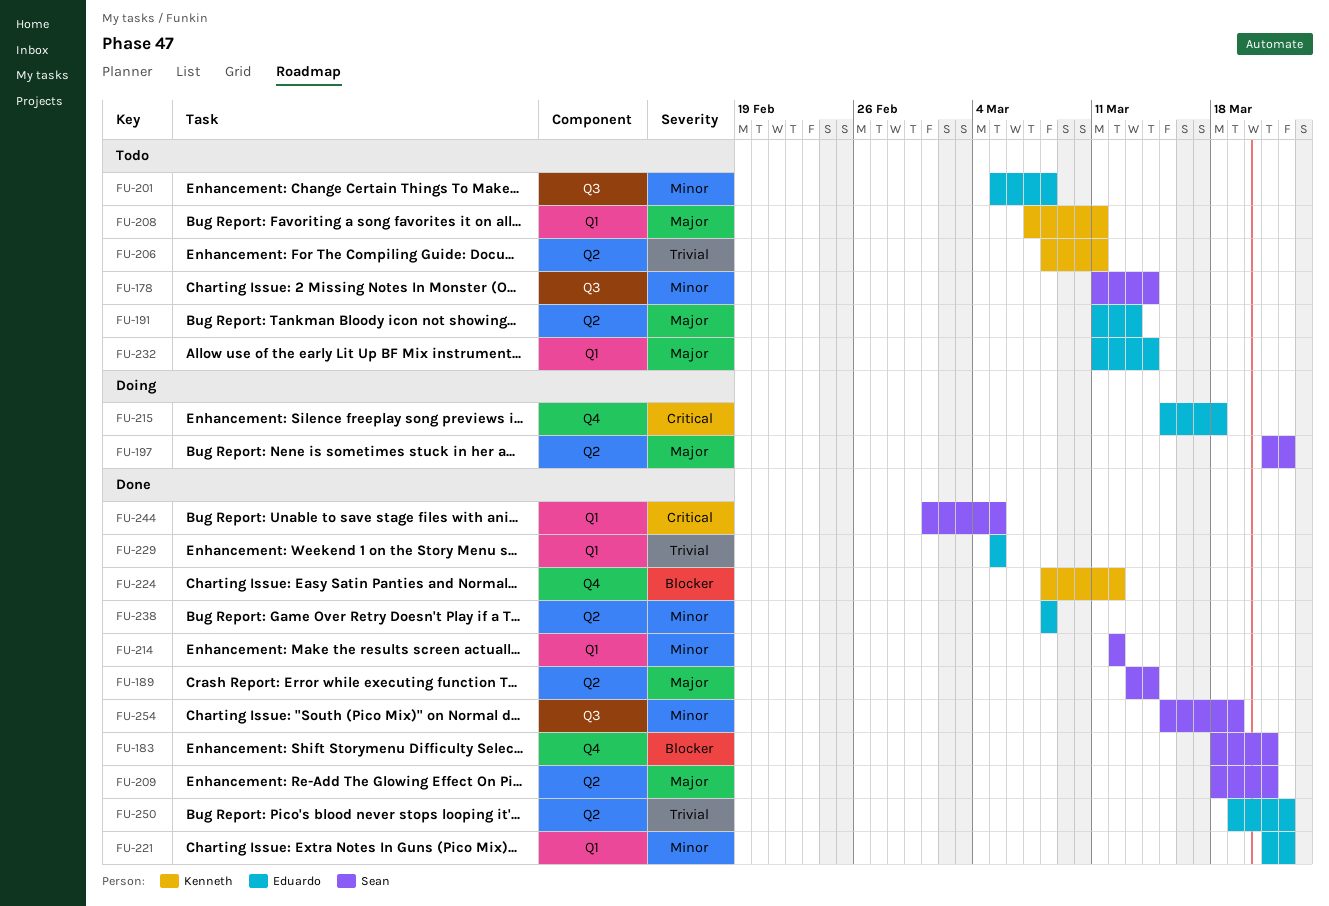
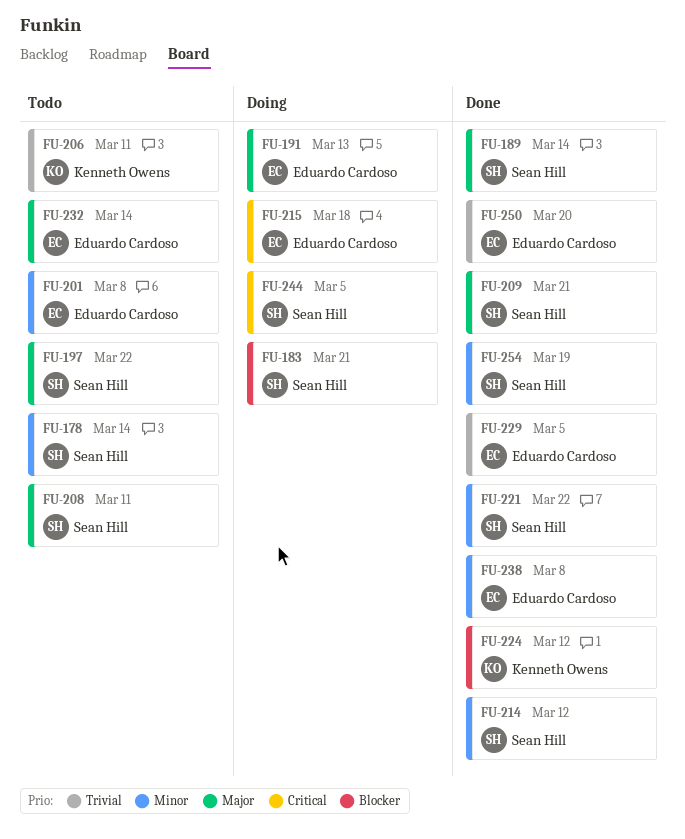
FU-183, status: Done -> Doing
FU-191, status: Todo -> Doing
FU-197, status: Doing -> Todo
FU-208, owner: Kenneth Owens -> Sean Hill
FU-221, owner: Eduardo Cardoso -> Sean Hill
FU-244, status: Done -> Doing
FU-250, due: Mar 22 -> Mar 20

